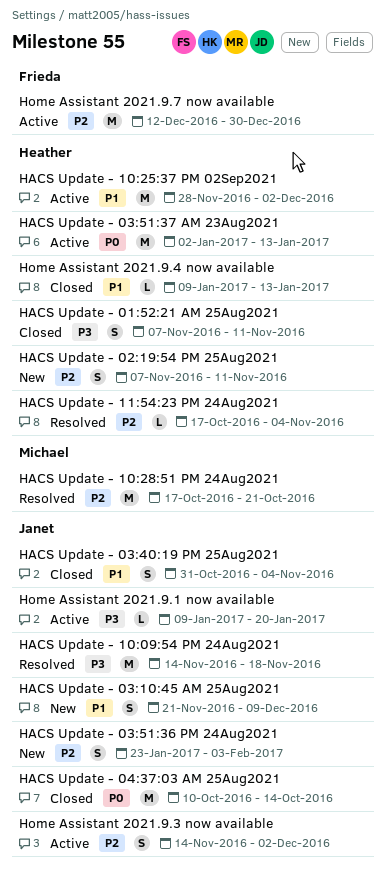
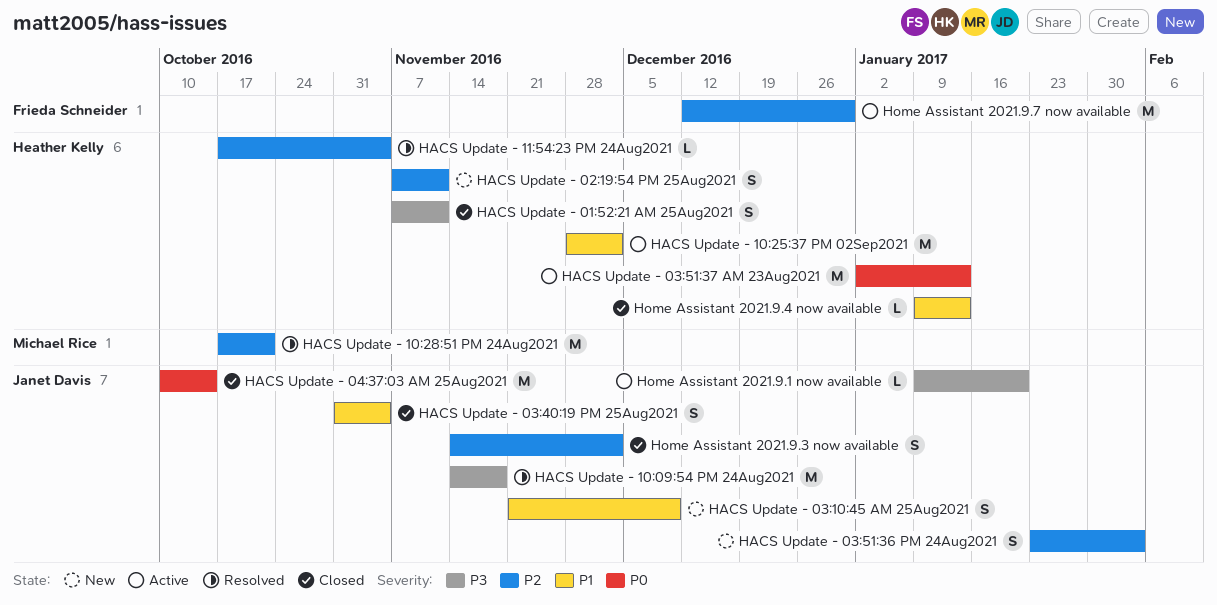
Home Assistant 2021.9.3 now available, status: Active -> Closed

